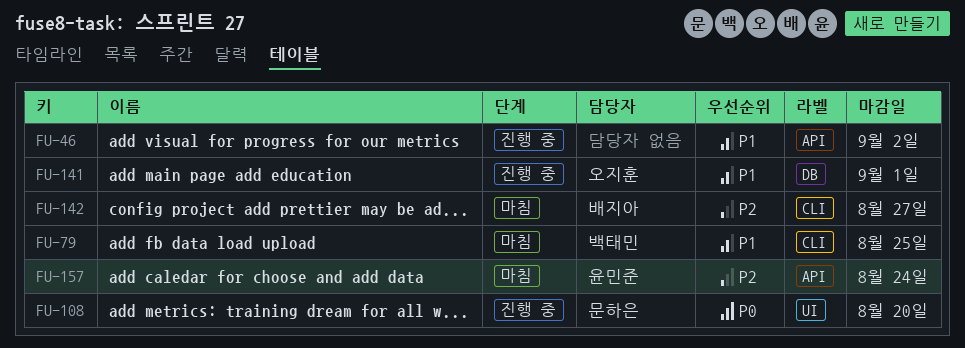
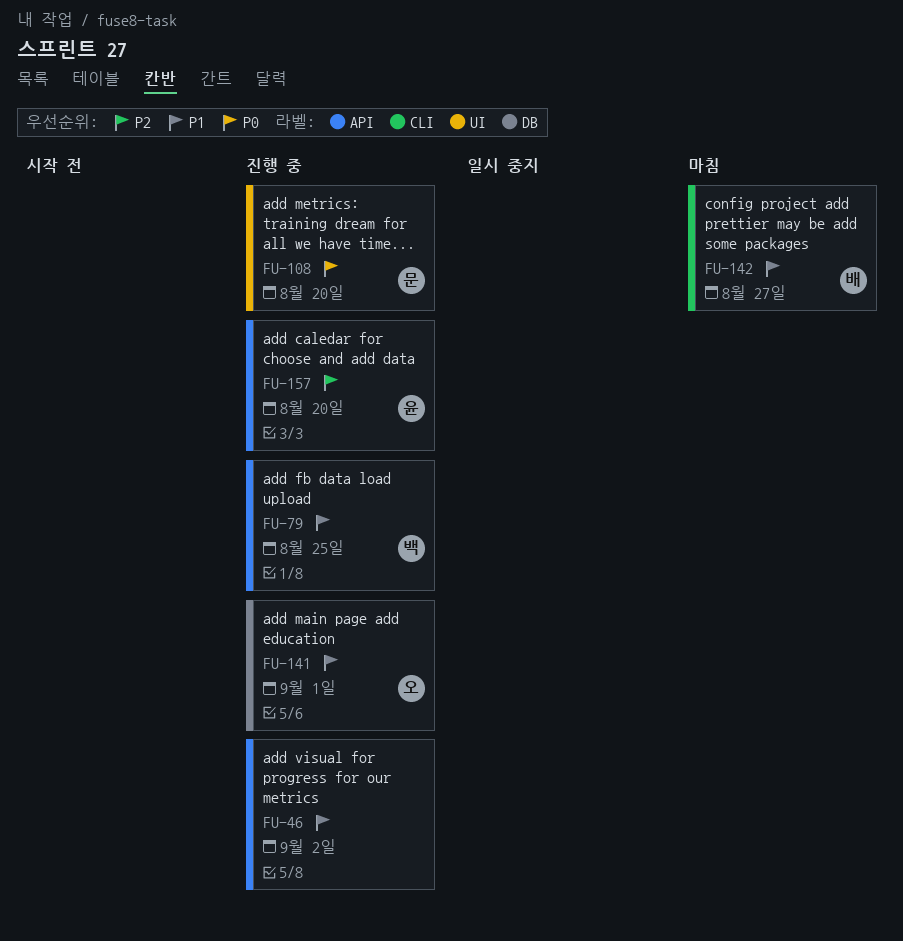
FU-79, status: 마침 -> 진행 중
FU-79, label: CLI -> API
FU-142, priority: P2 -> P1
FU-157, status: 마침 -> 진행 중
FU-157, due: Aug 24 -> Aug 20

